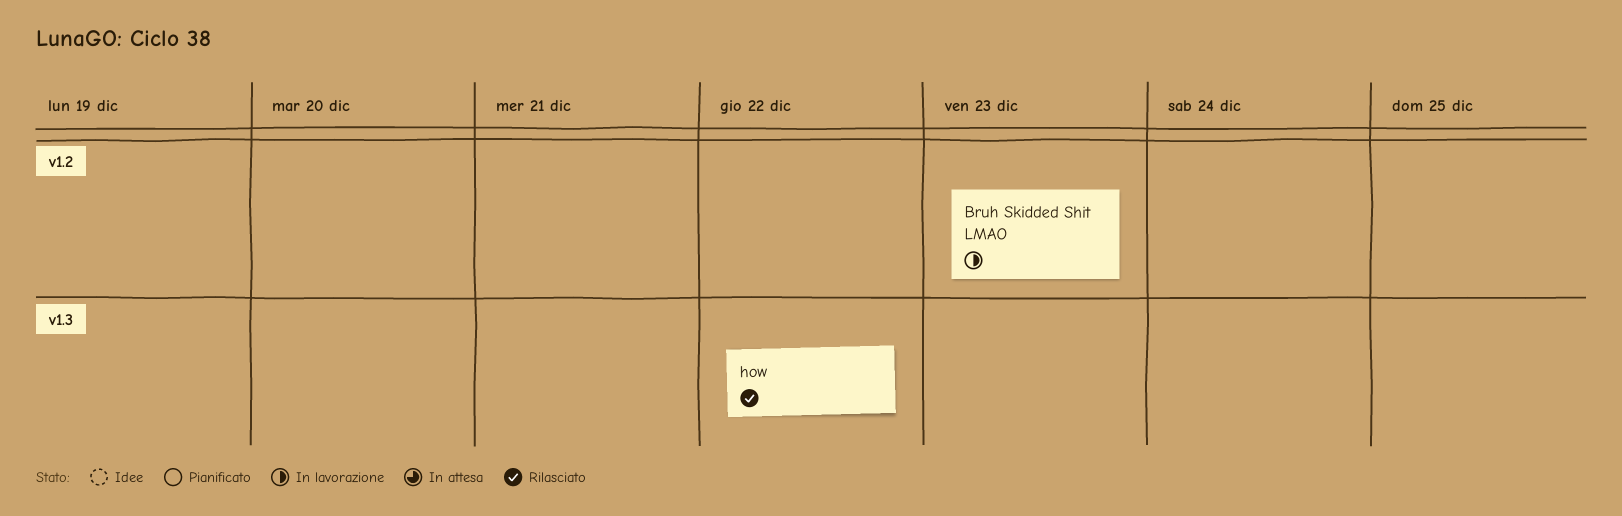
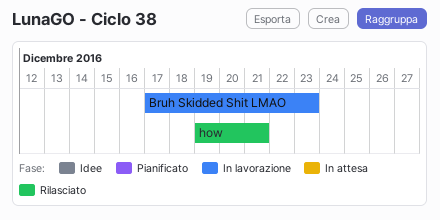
how, due: Dec 22 -> Dec 21

